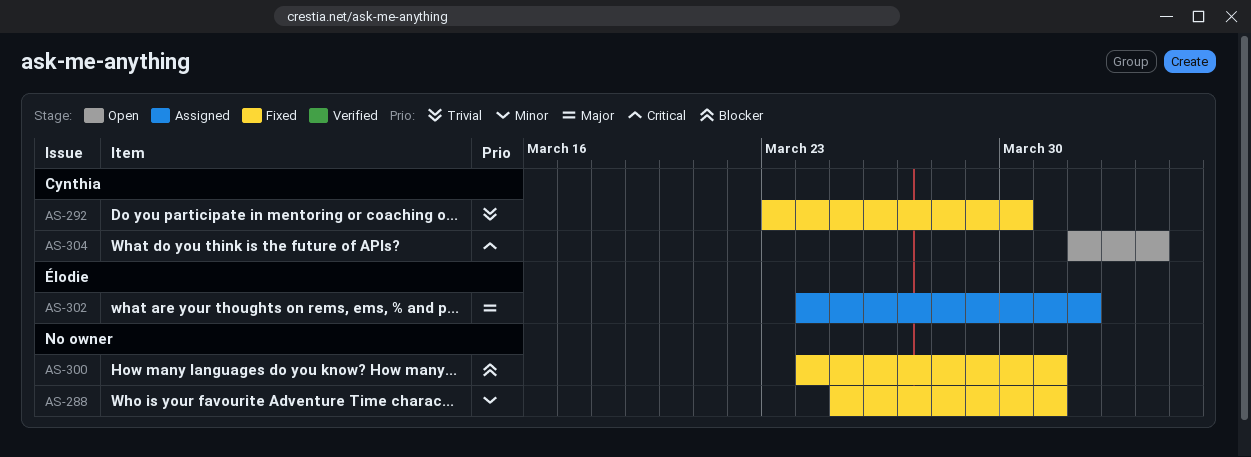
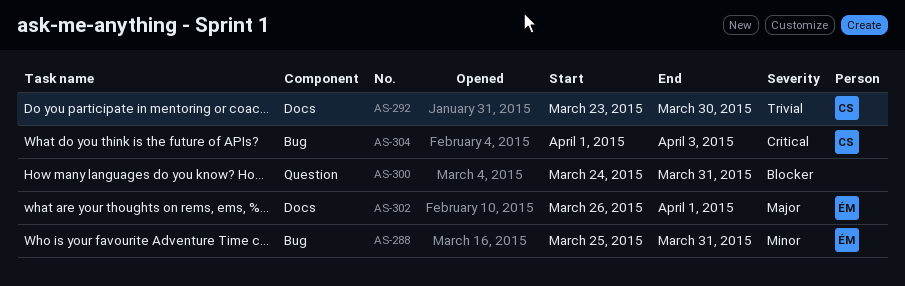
AS-288, owner: none -> Élodie
AS-302, start: Mar 24 -> Mar 26

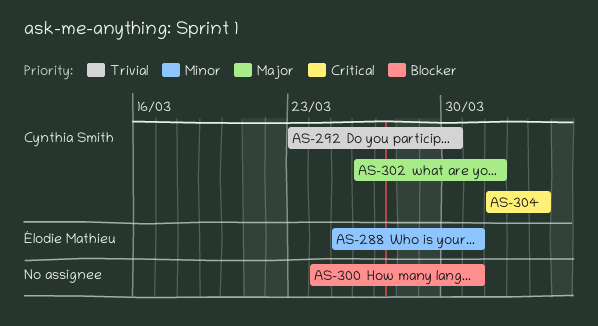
AS-302, owner: Élodie Mathieu -> Cynthia Smith

